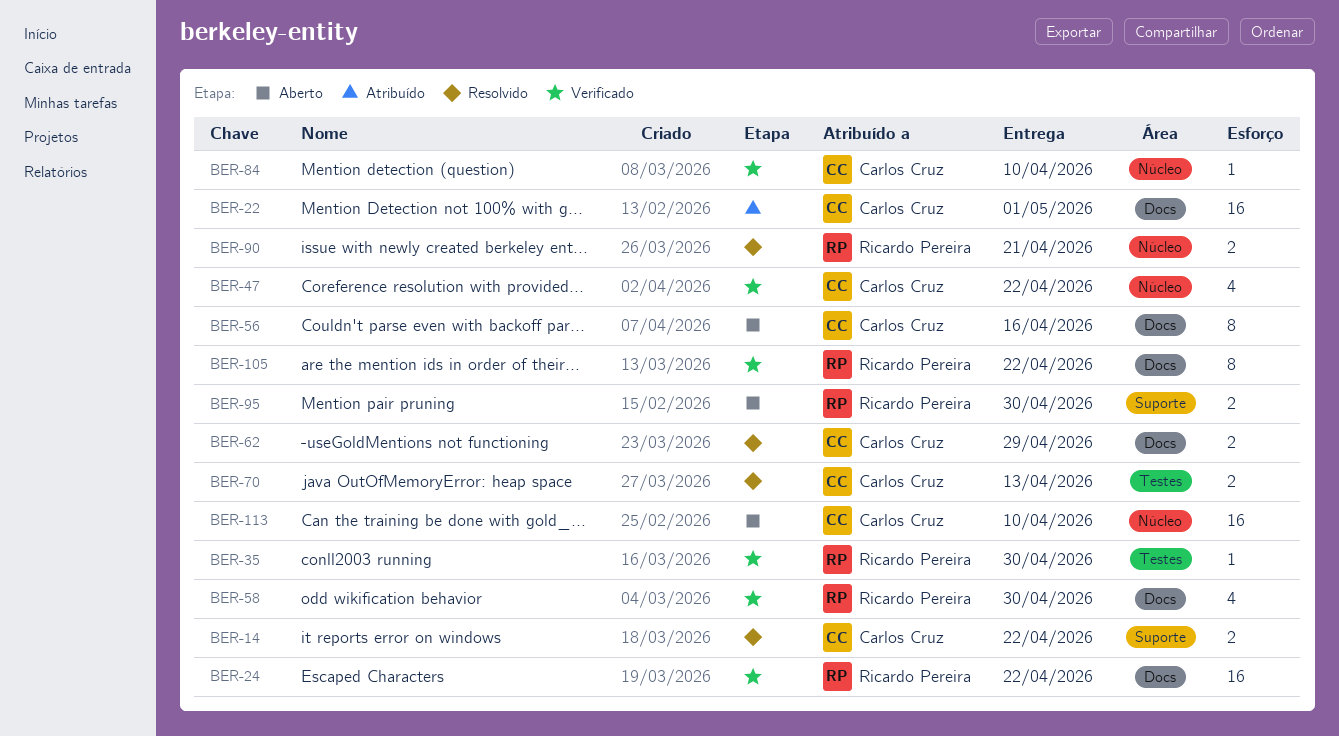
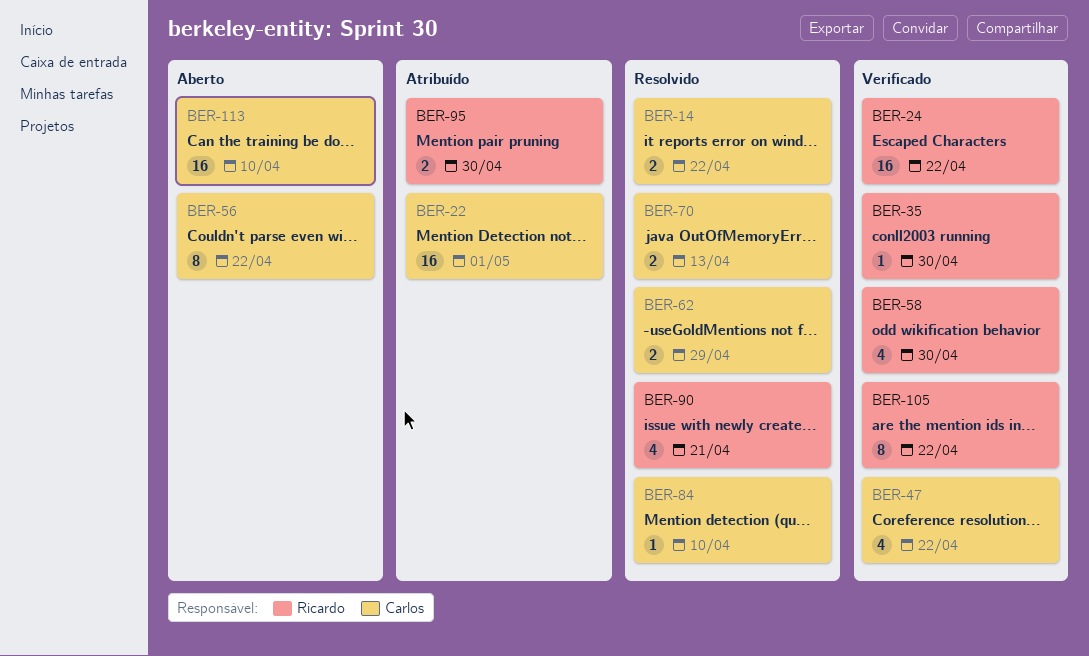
BER-56, due: Apr 16 -> Apr 22
BER-84, status: Verificado -> Resolvido
BER-90, estimate: 2 -> 4
BER-95, status: Aberto -> Atribuído

